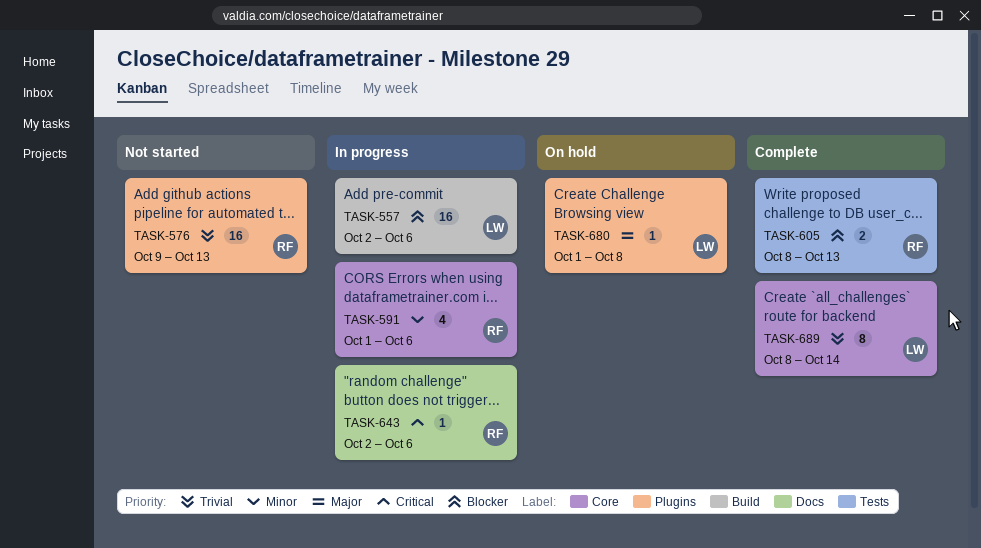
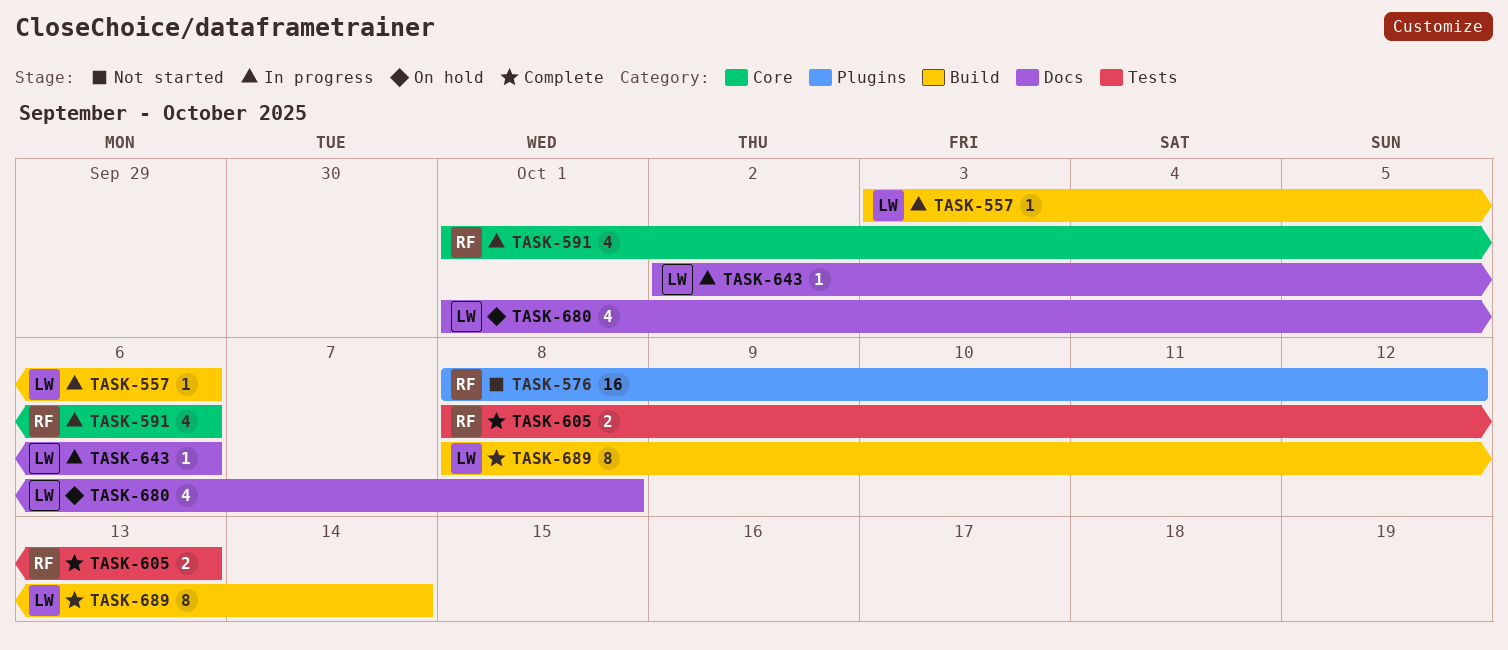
TASK-557, estimate: 16 -> 1
TASK-557, start: Oct 2 -> Oct 3
TASK-576, start: Oct 9 -> Oct 8
TASK-576, due: Oct 13 -> Oct 12
TASK-643, owner: RF -> LW
TASK-680, label: Plugins -> Docs
TASK-680, estimate: 1 -> 4
TASK-689, label: Core -> Build

